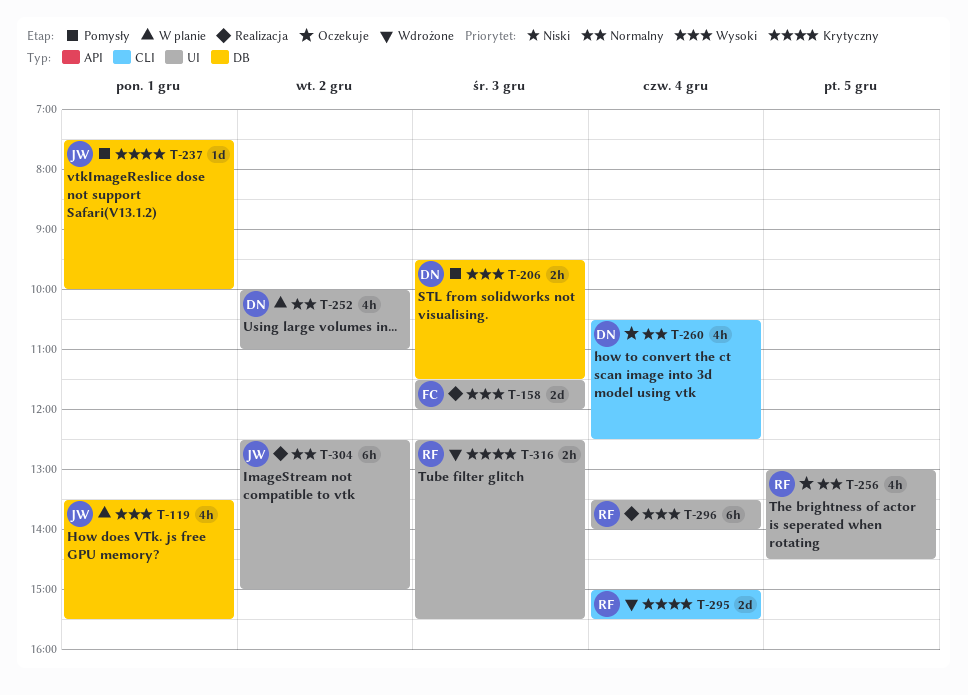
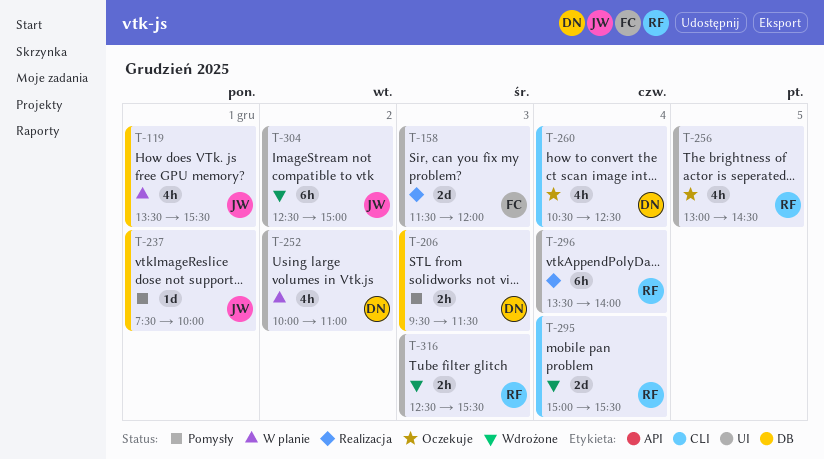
T-304, status: Realizacja -> Wdrożone

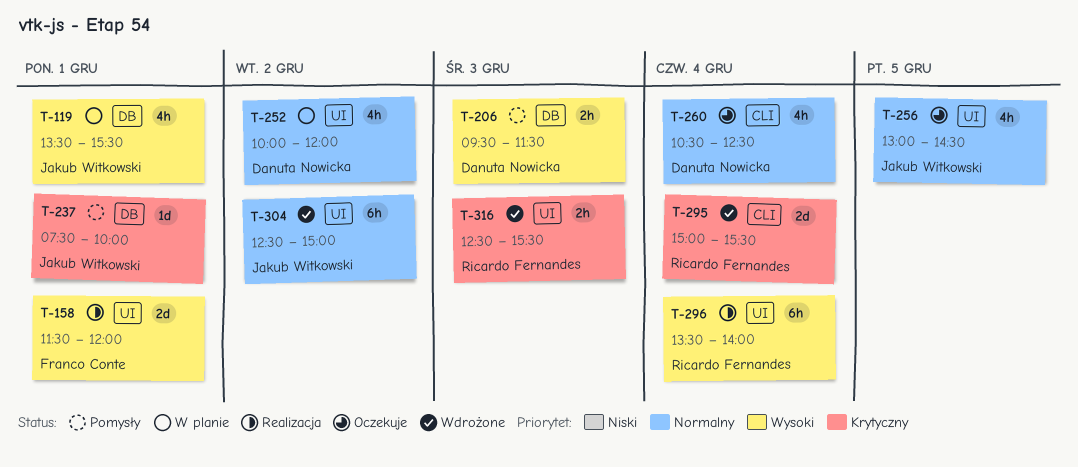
T-158, day: Dec 3 -> Dec 1
T-252, ends: 11:00 -> 12:00
T-256, owner: Ricardo Fernandes -> Jakub Witkowski

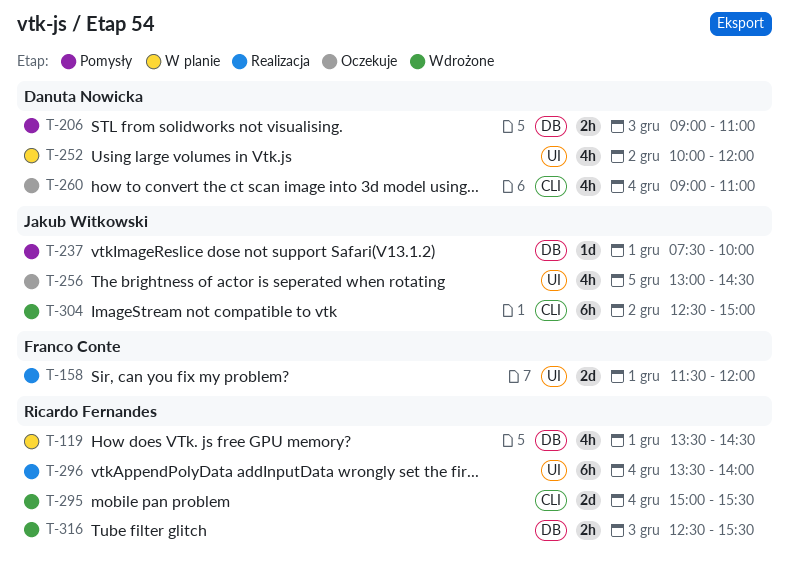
T-119, owner: Jakub Witkowski -> Ricardo Fernandes
T-119, ends: 15:30 -> 14:30
T-206, begins: 09:30 -> 09:00
T-206, ends: 11:30 -> 11:00
T-260, begins: 10:30 -> 09:00
T-260, ends: 12:30 -> 11:00
T-304, label: UI -> CLI
T-316, label: UI -> DB

